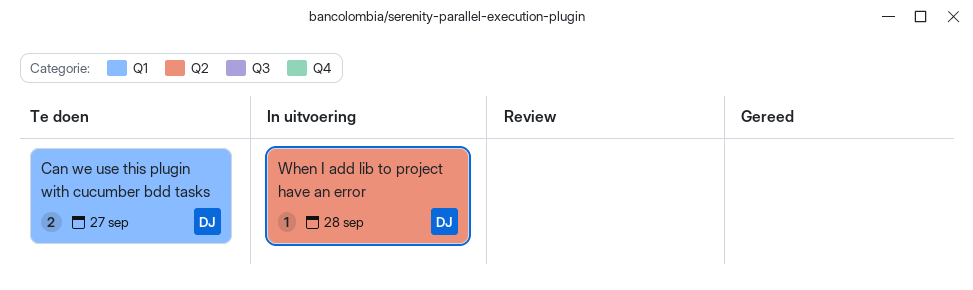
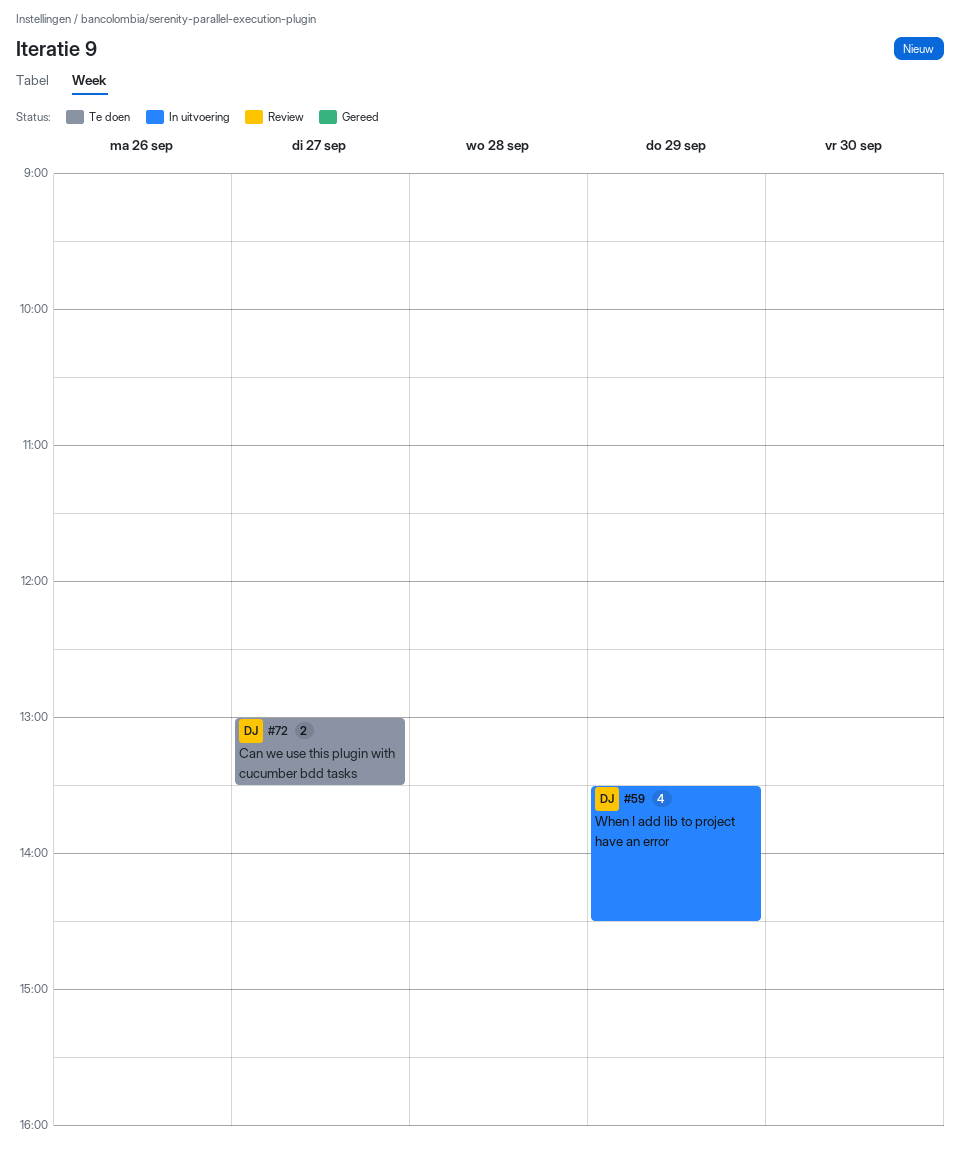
When I add lib to project have an error, estimate: 1 -> 4
When I add lib to project have an error, day: Sep 28 -> Sep 29

